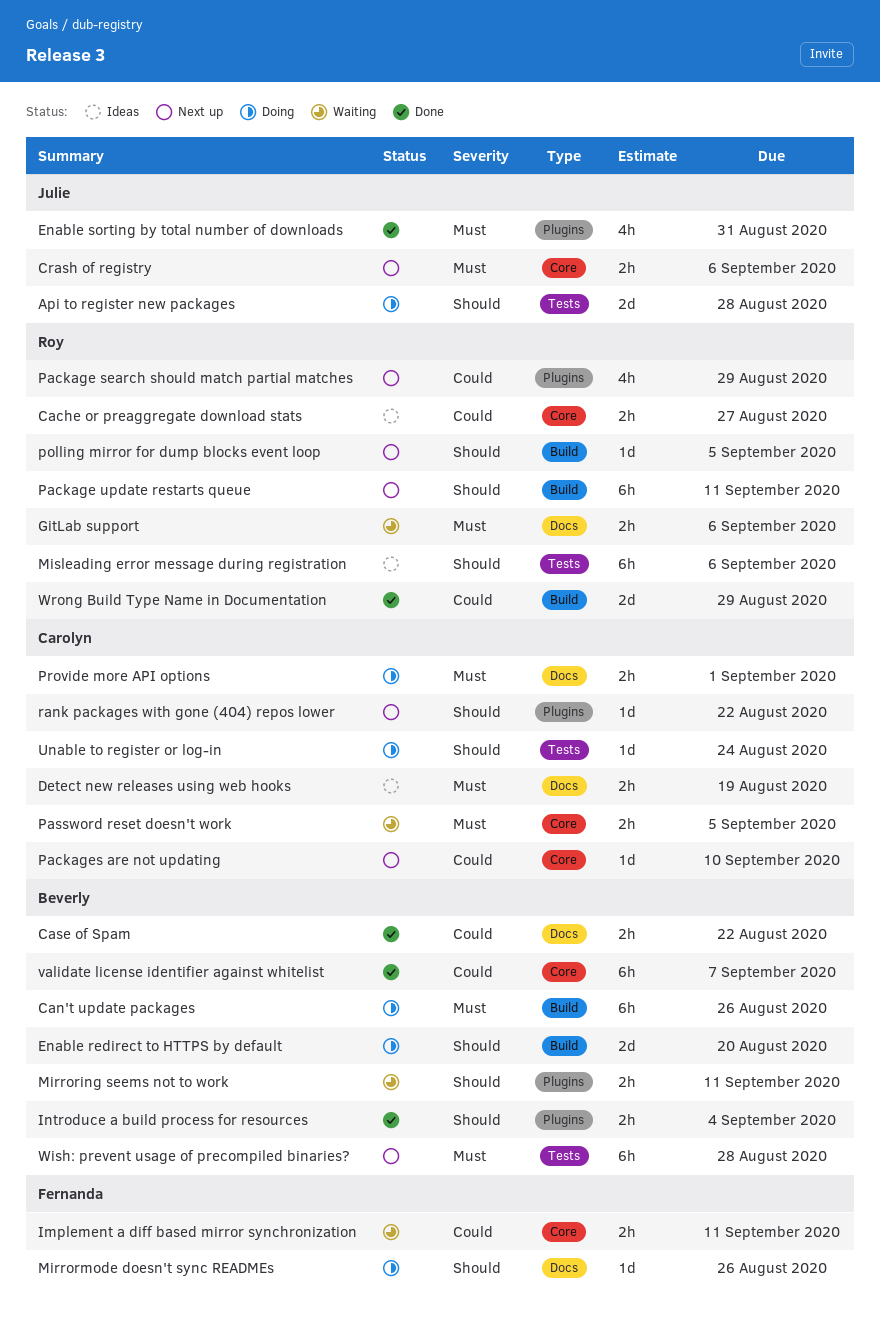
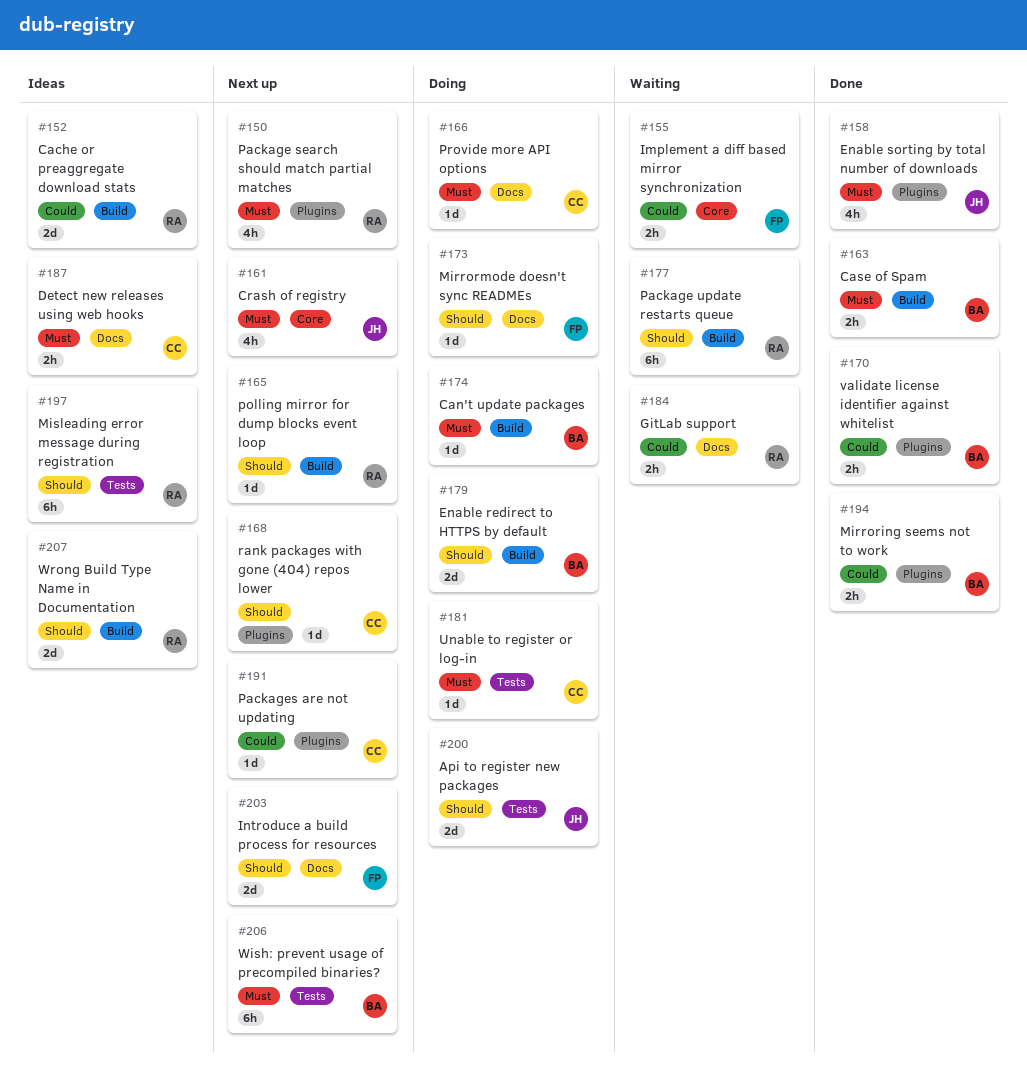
Cache or preaggregate download stats, label: Core -> Build
Cache or preaggregate download stats, estimate: 2h -> 2d
Can't update packages, estimate: 6h -> 1d
Case of Spam, priority: Could -> Must
Case of Spam, label: Docs -> Build
Crash of registry, estimate: 2h -> 4h
GitLab support, priority: Must -> Could
Introduce a build process for resources, status: Done -> Next up
Introduce a build process for resources, owner: Beverly -> Fernanda
Introduce a build process for resources, label: Plugins -> Docs
Introduce a build process for resources, estimate: 2h -> 2d
Mirroring seems not to work, status: Waiting -> Done
Mirroring seems not to work, priority: Should -> Could
Package search should match partial matches, priority: Could -> Must
Package update restarts queue, status: Next up -> Waiting
Packages are not updating, label: Core -> Plugins
Password reset doesn't work: present -> none
Provide more API options, estimate: 2h -> 1d
Unable to register or log-in, priority: Should -> Must
validate license identifier against whitelist, label: Core -> Plugins
validate license identifier against whitelist, estimate: 6h -> 2h
Wrong Build Type Name in Documentation, status: Done -> Ideas
Wrong Build Type Name in Documentation, priority: Could -> Should

